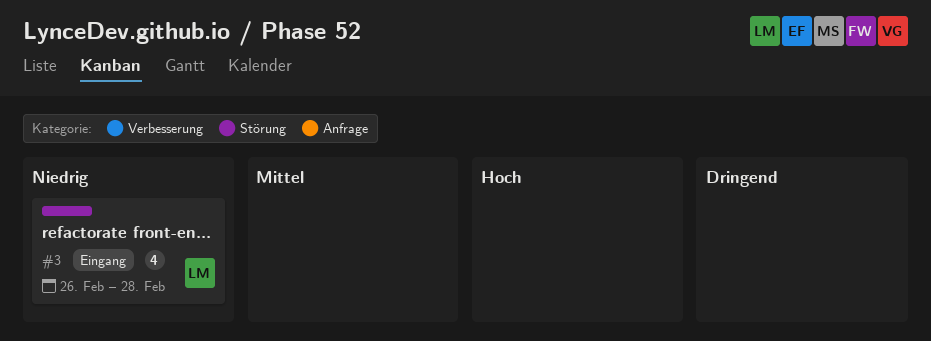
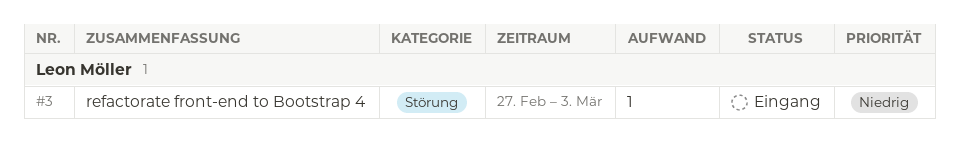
#3, estimate: 4 -> 1
#3, start: Feb 26 -> Feb 27
#3, due: Feb 28 -> Mar 3

